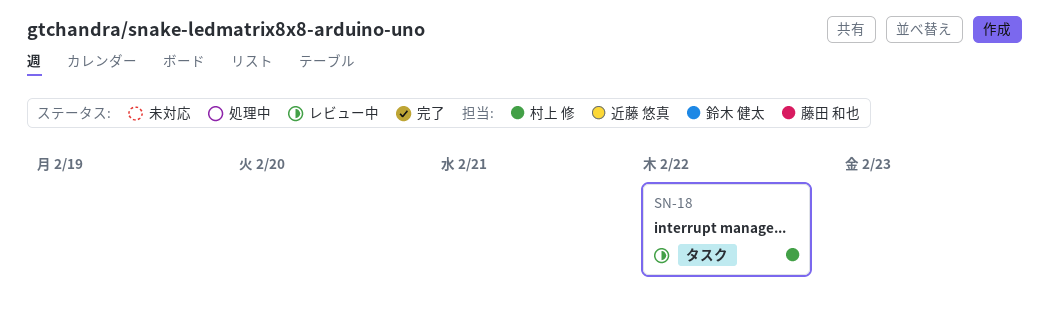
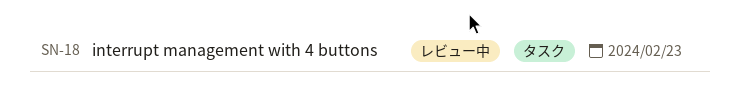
SN-18, due: Feb 22 -> Feb 23

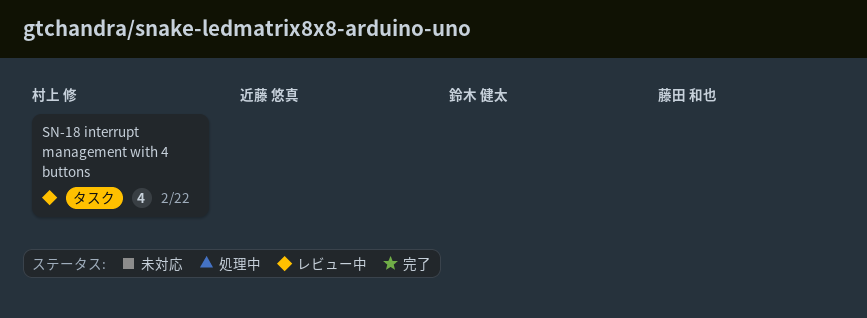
SN-18, due: Feb 23 -> Feb 22

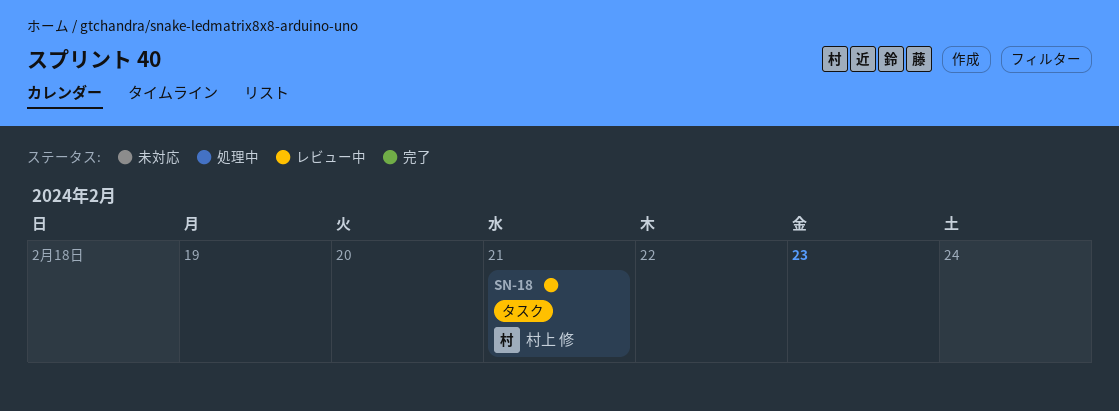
SN-18, due: Feb 22 -> Feb 21

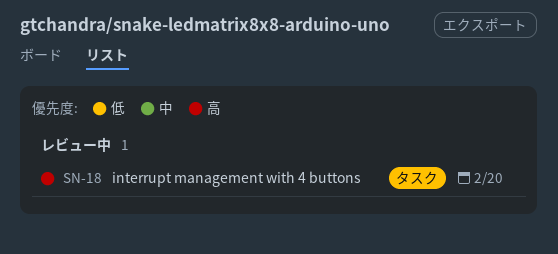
SN-18, due: Feb 21 -> Feb 20

